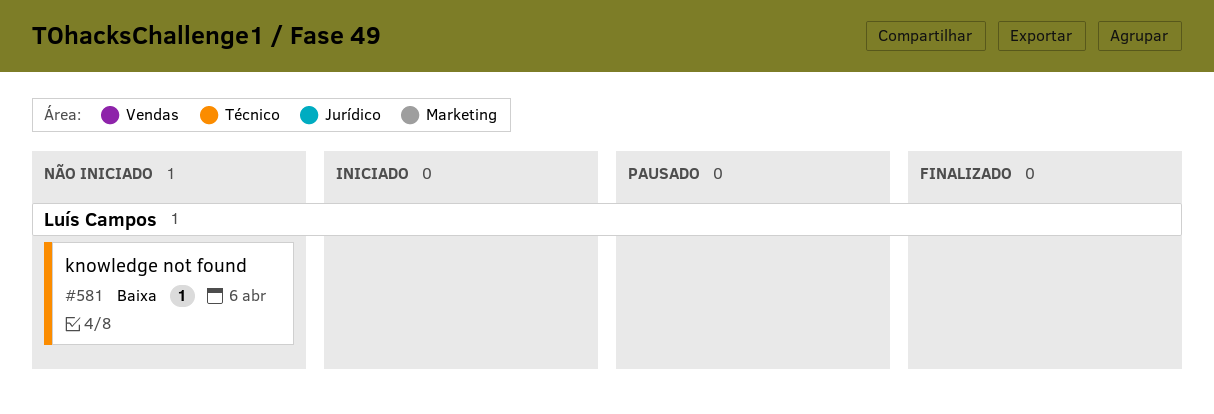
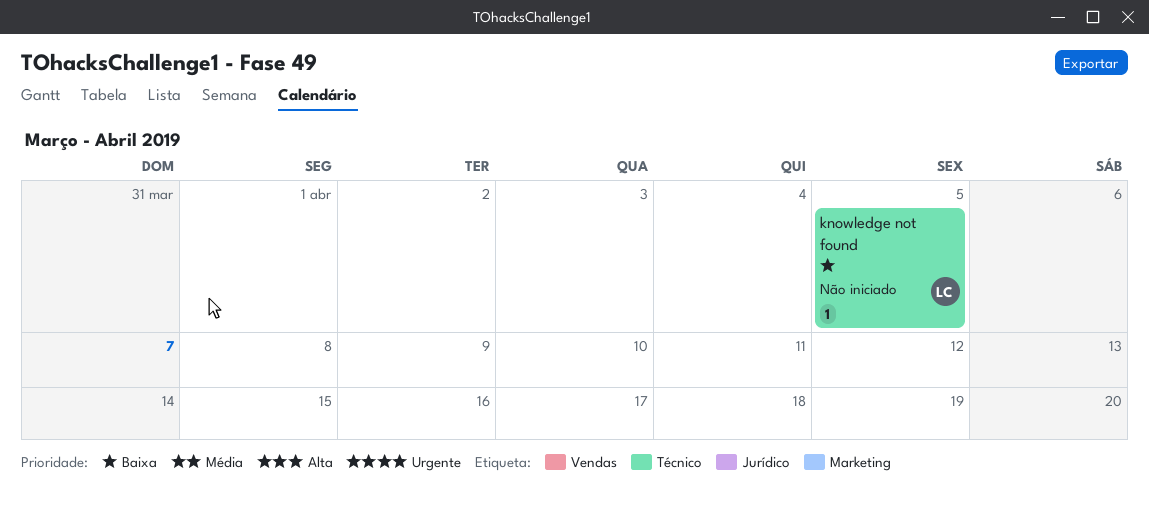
knowledge not found, due: Apr 6 -> Apr 5

